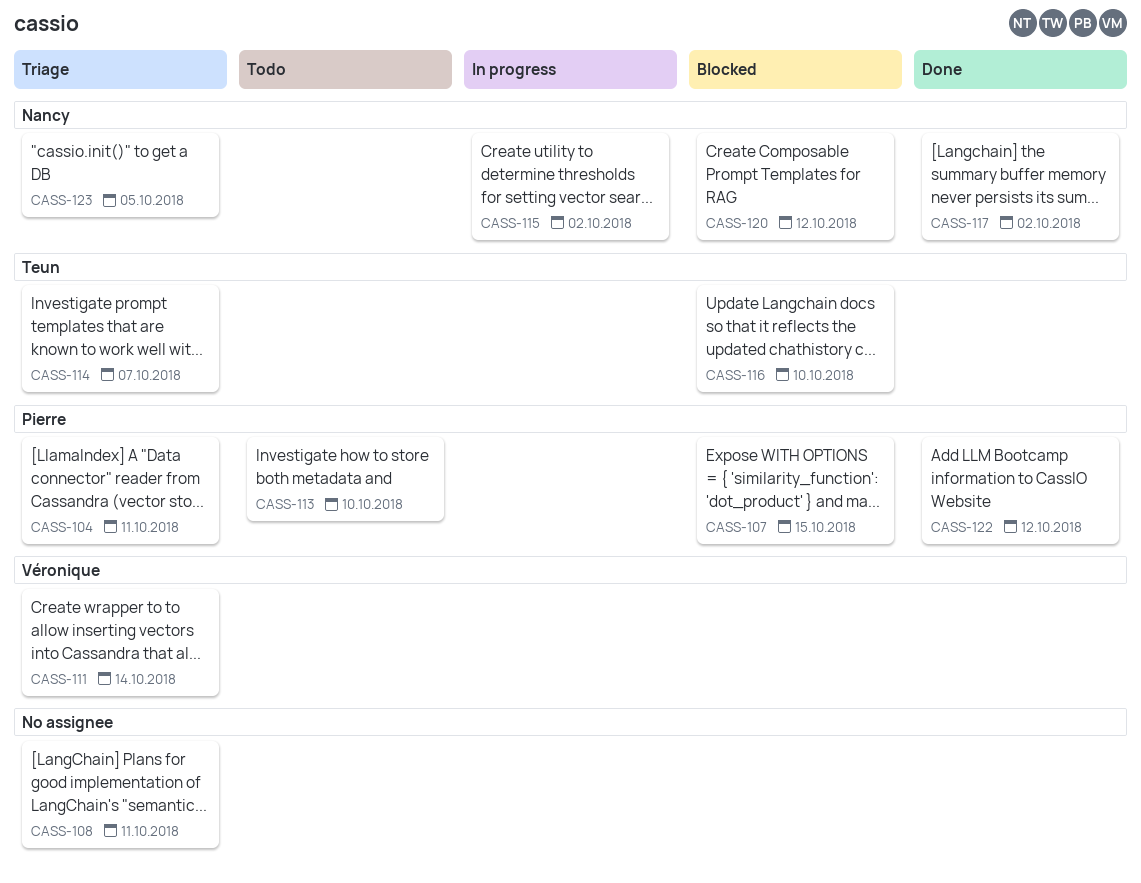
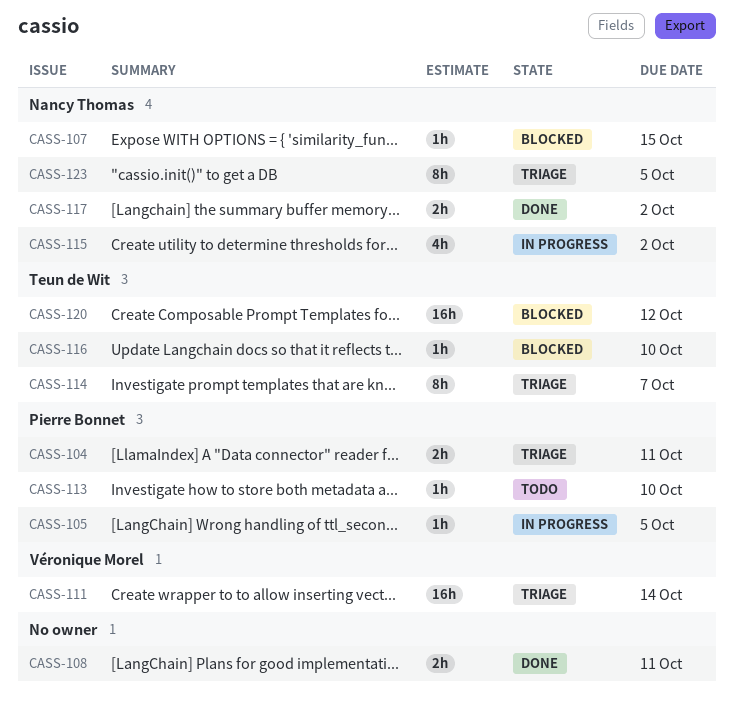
CASS-105: none -> present
CASS-107, owner: Pierre Bonnet -> Nancy Thomas
CASS-108, status: Triage -> Done
CASS-120, owner: Nancy Thomas -> Teun de Wit
CASS-122: present -> none

